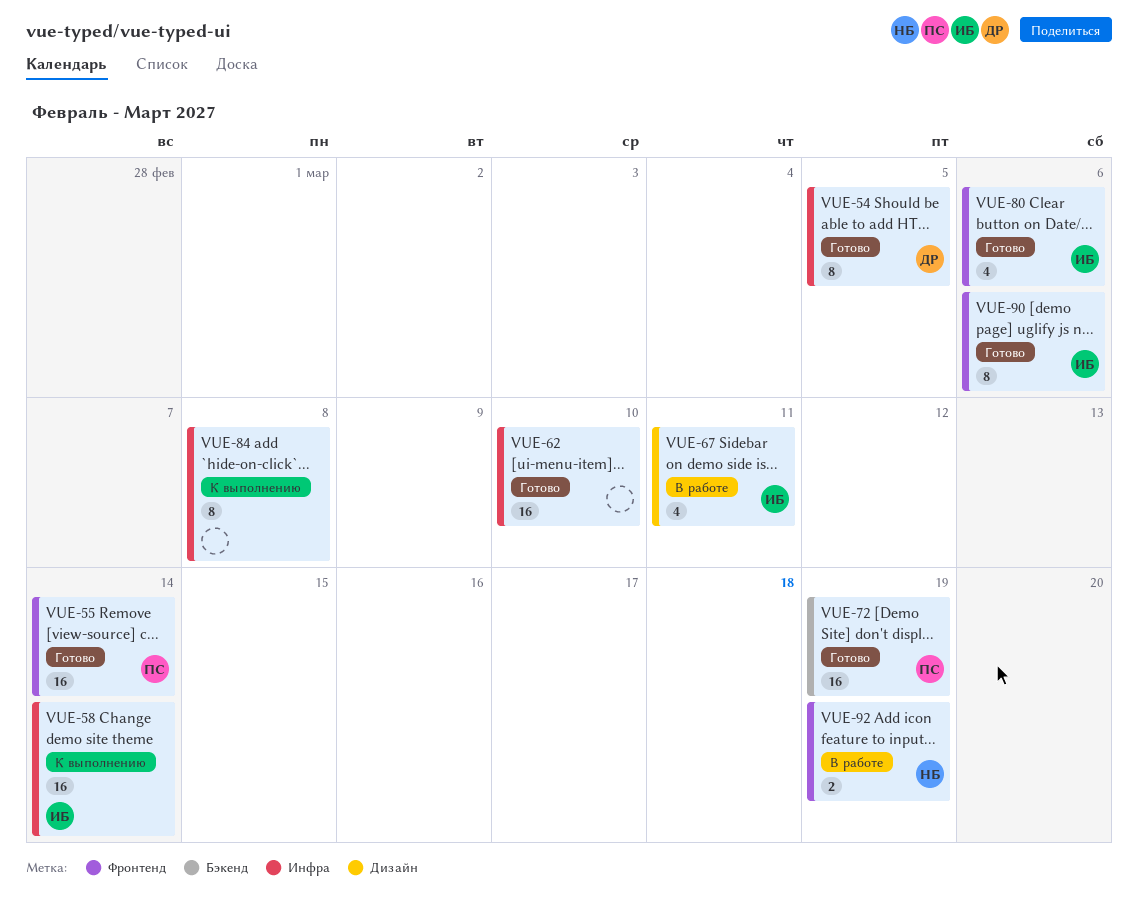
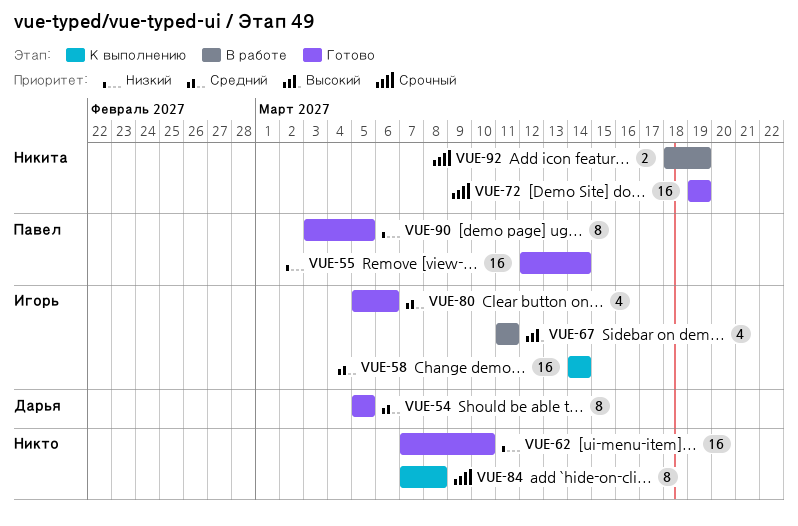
VUE-72, owner: Павел -> Никита
VUE-90, owner: Игорь -> Павел
VUE-90, due: Mar 6 -> Mar 5

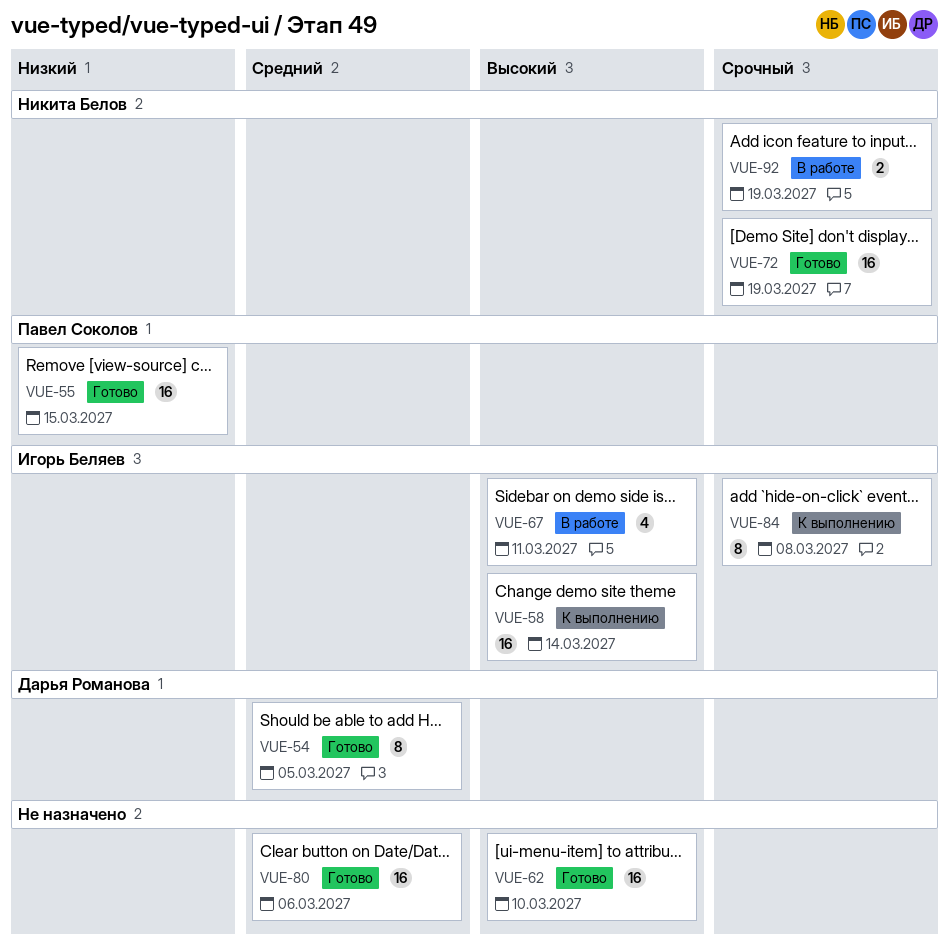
VUE-55, due: Mar 14 -> Mar 15
VUE-58, priority: Средний -> Высокий
VUE-62, priority: Низкий -> Высокий
VUE-80, owner: Игорь Беляев -> none
VUE-80, estimate: 4 -> 16
VUE-84, owner: none -> Игорь Беляев
VUE-90: present -> none

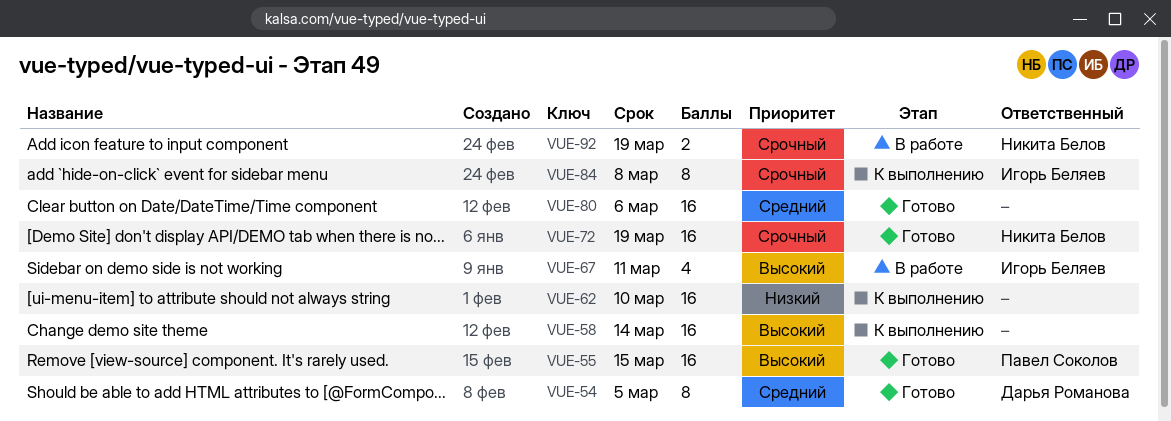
VUE-55, priority: Низкий -> Высокий
VUE-58, owner: Игорь Беляев -> none
VUE-62, status: Готово -> К выполнению
VUE-62, priority: Высокий -> Низкий

